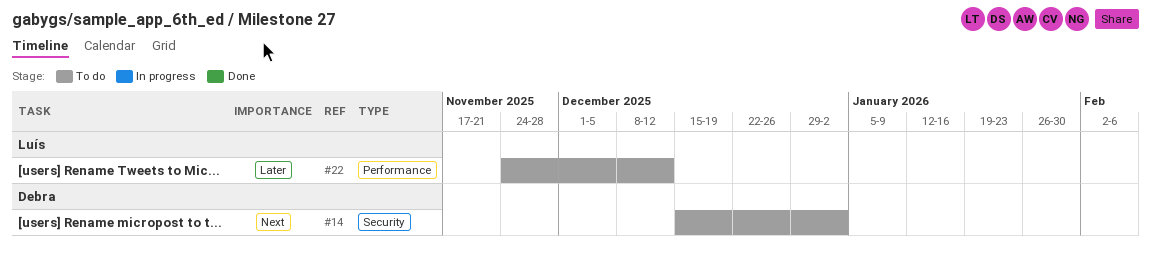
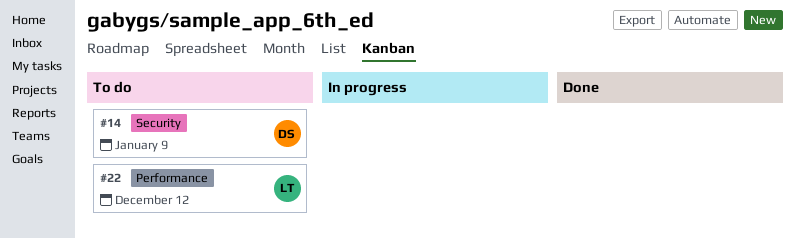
#14, due: Jan 2 -> Jan 9

